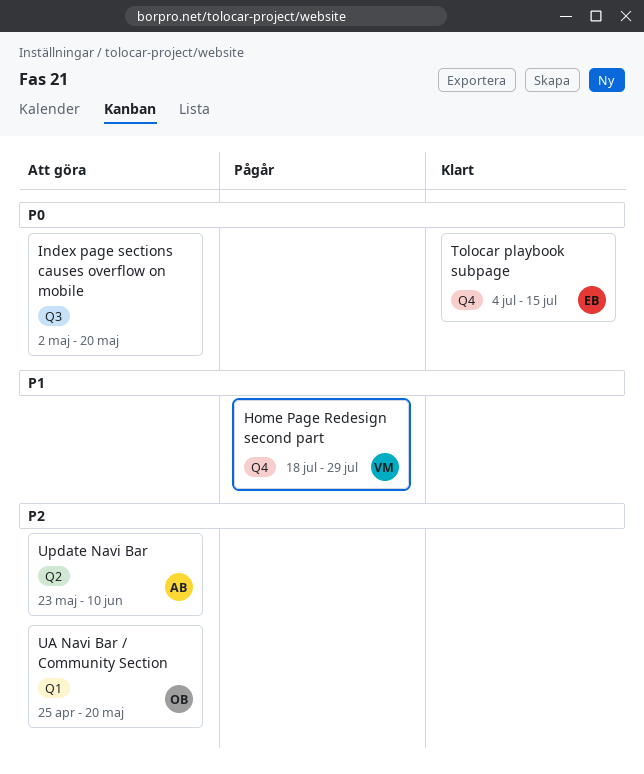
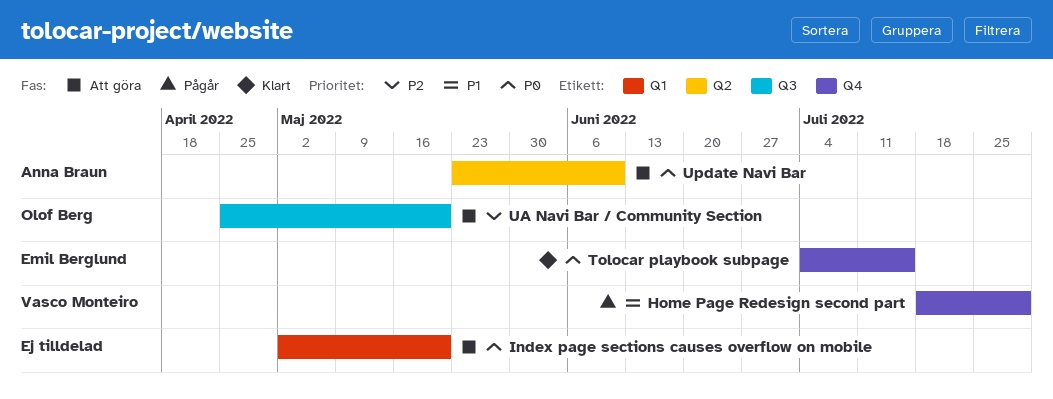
Index page sections causes overflow on mobile, label: Q3 -> Q1
UA Navi Bar / Community Section, label: Q1 -> Q3
Update Navi Bar, priority: P2 -> P0

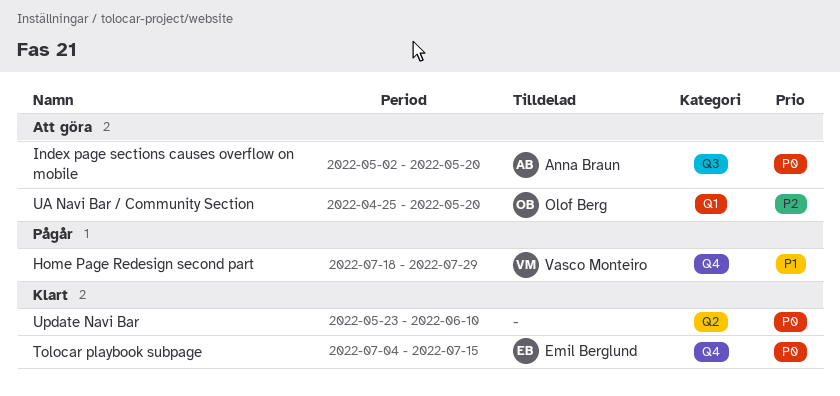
Index page sections causes overflow on mobile, owner: none -> Anna Braun
Index page sections causes overflow on mobile, label: Q1 -> Q3
UA Navi Bar / Community Section, label: Q3 -> Q1
Update Navi Bar, status: Att göra -> Klart
Update Navi Bar, owner: Anna Braun -> none

